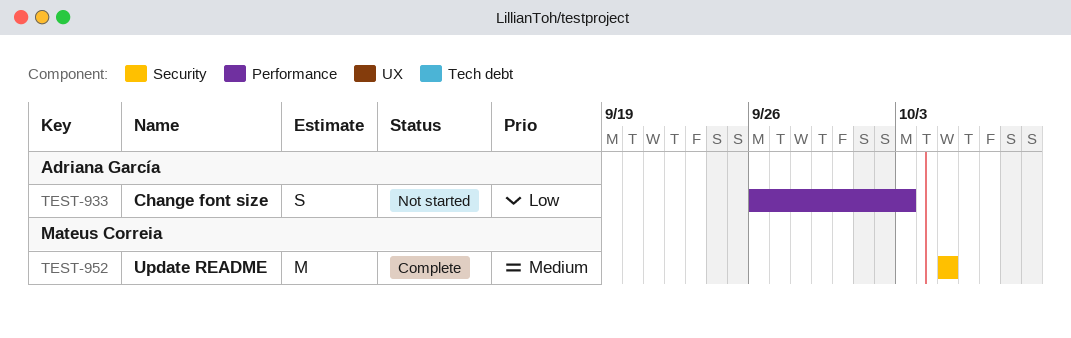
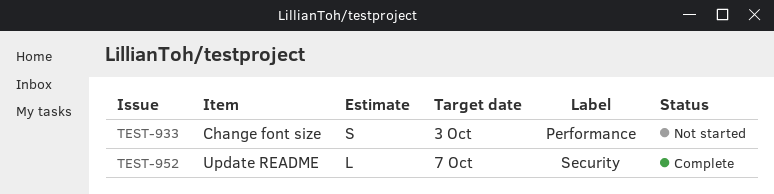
TEST-952, estimate: M -> L
TEST-952, due: Oct 5 -> Oct 7

